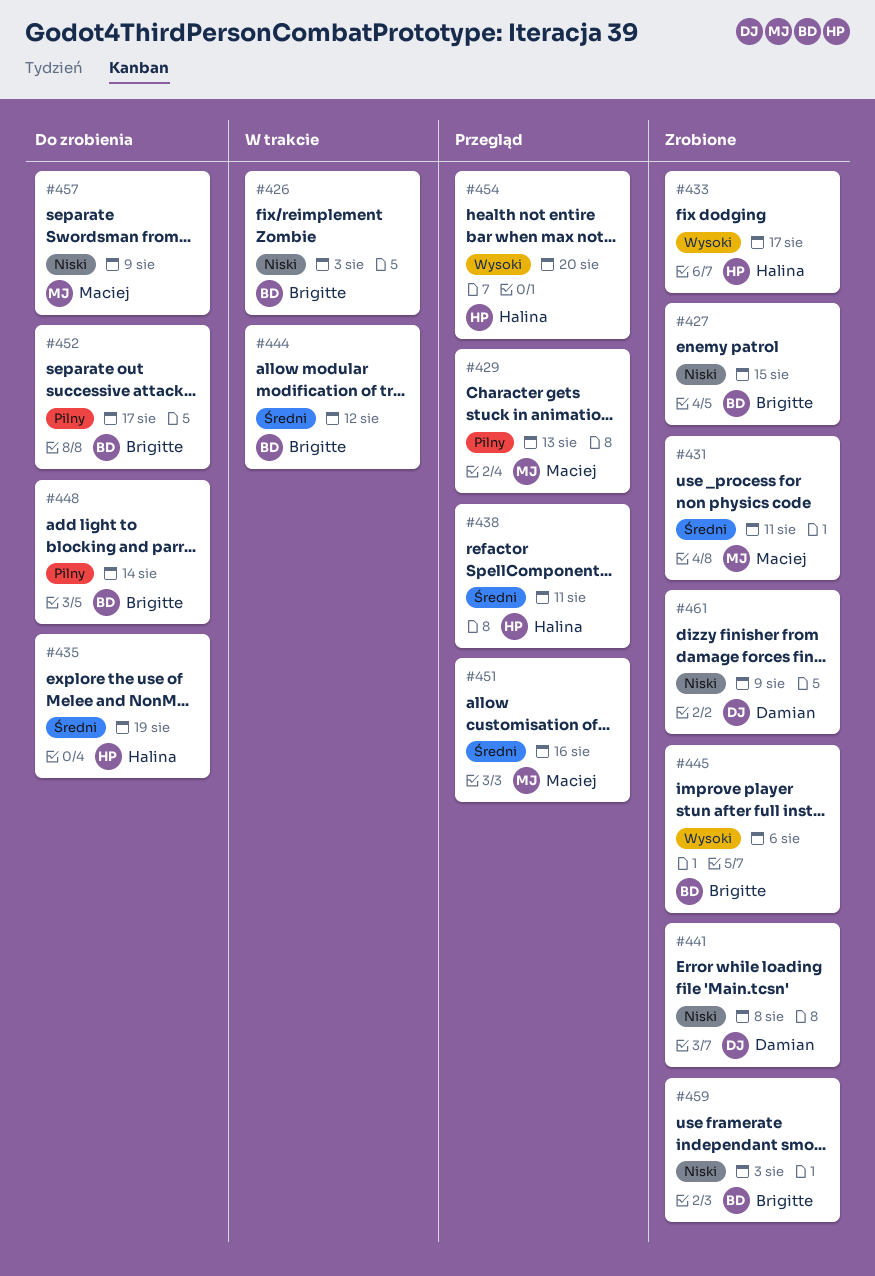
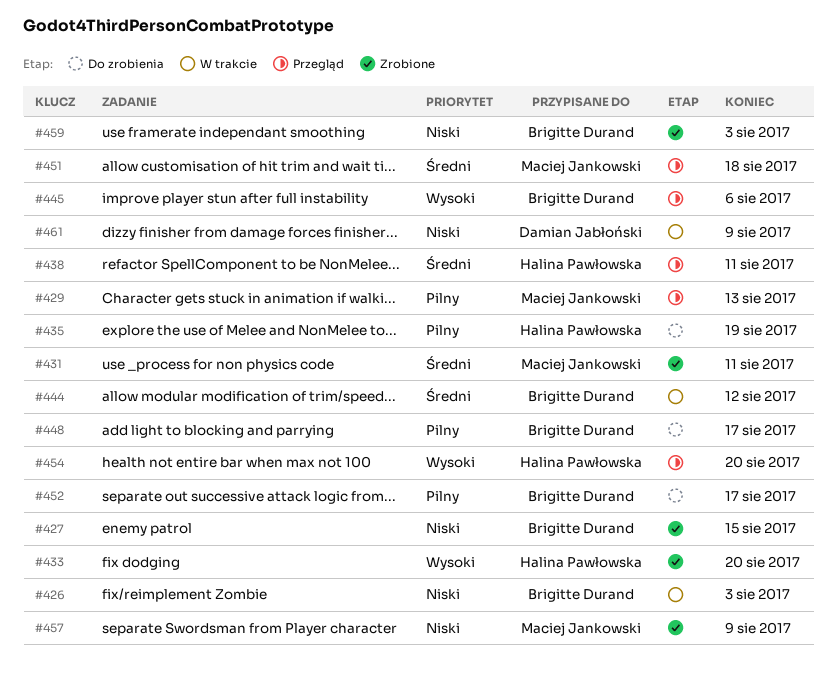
#433, due: Aug 17 -> Aug 20
#435, priority: Średni -> Pilny
#441: present -> none
#445, status: Zrobione -> Przegląd
#448, due: Aug 14 -> Aug 17
#451, due: Aug 16 -> Aug 18
#457, status: Do zrobienia -> Zrobione
#461, status: Zrobione -> W trakcie

